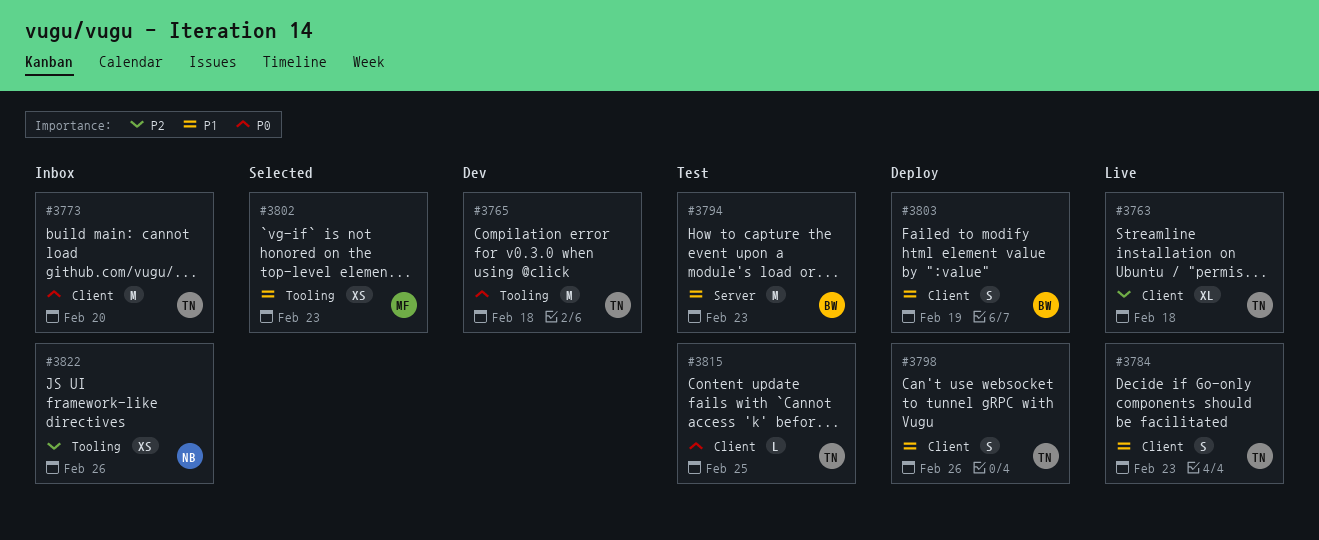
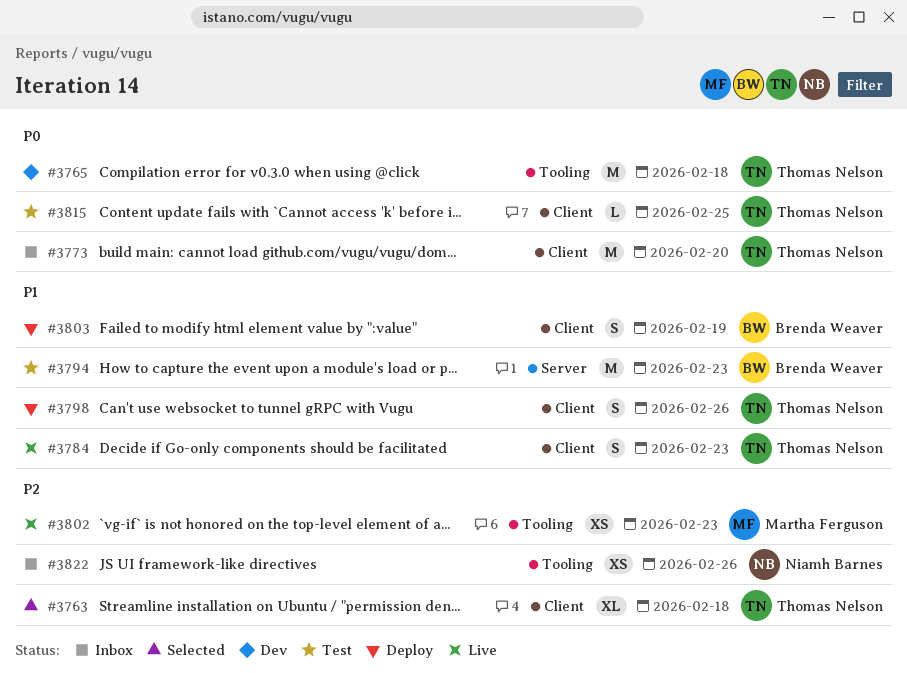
#3763, status: Live -> Selected
#3802, status: Selected -> Live
#3802, priority: P1 -> P2

